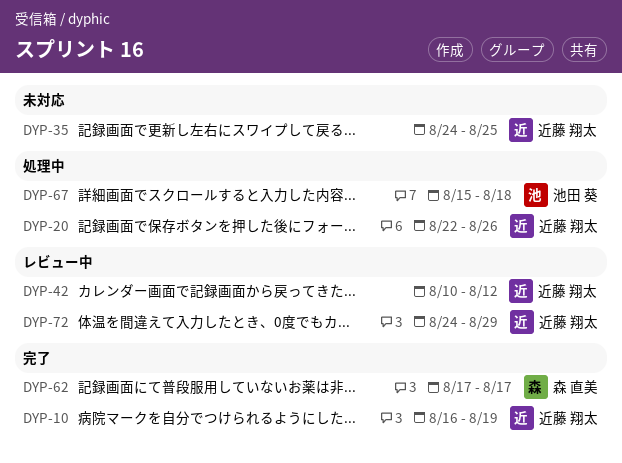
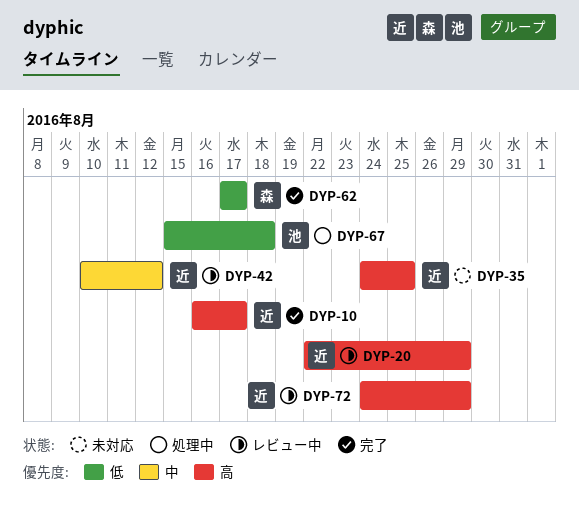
DYP-10, due: Aug 19 -> Aug 17
DYP-20, status: 処理中 -> レビュー中
DYP-20, due: Aug 26 -> Aug 29

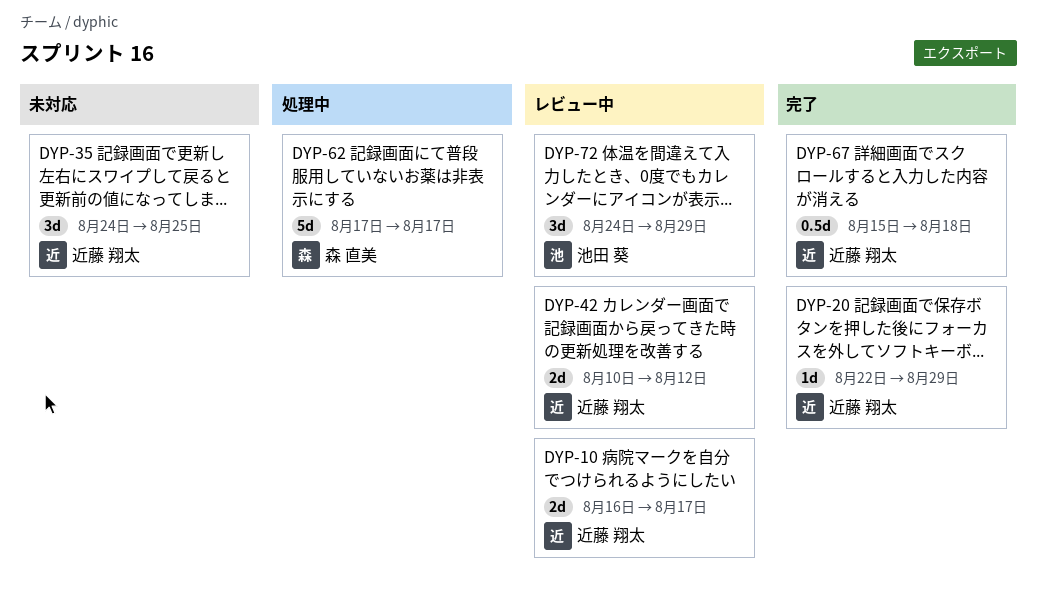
DYP-10, status: 完了 -> レビュー中
DYP-20, status: レビュー中 -> 完了
DYP-62, status: 完了 -> 処理中
DYP-67, status: 処理中 -> 完了
DYP-67, owner: 池田 葵 -> 近藤 翔太
DYP-72, owner: 近藤 翔太 -> 池田 葵

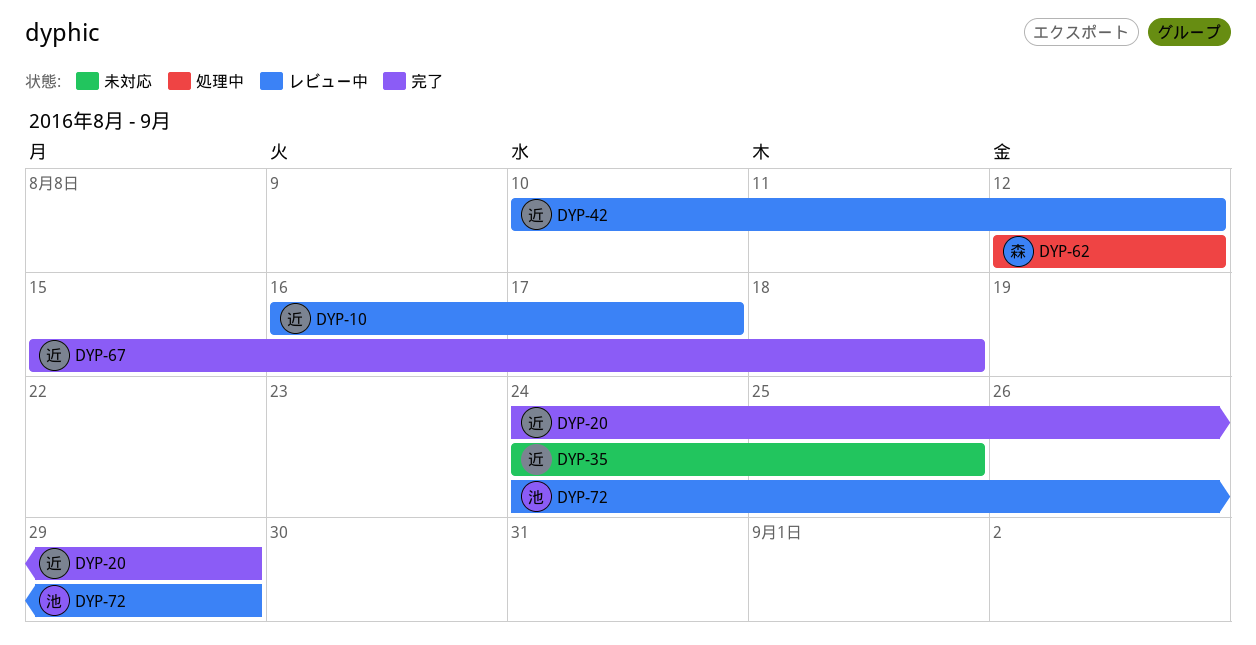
DYP-20, start: Aug 22 -> Aug 24
DYP-62, start: Aug 17 -> Aug 12
DYP-62, due: Aug 17 -> Aug 12

